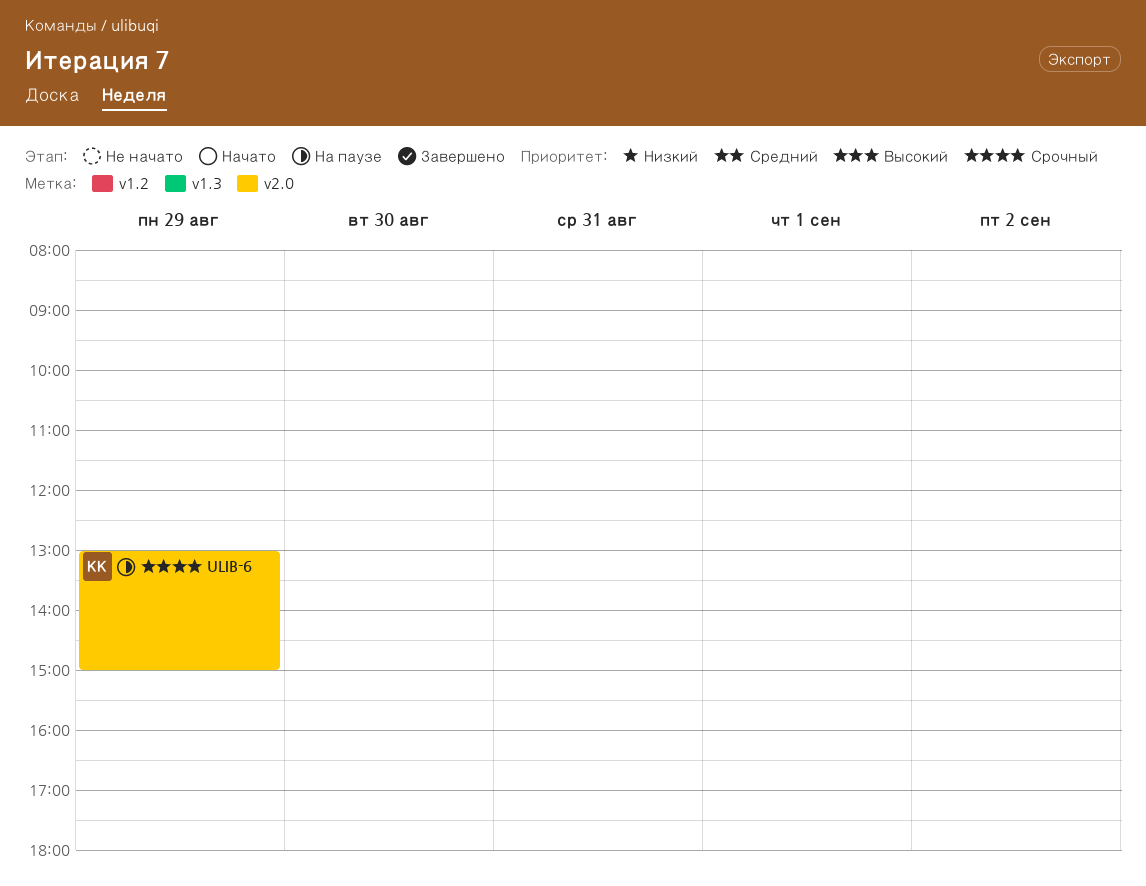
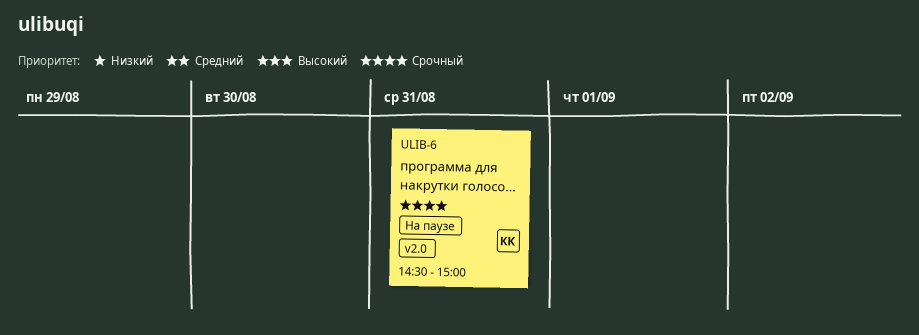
ULIB-6, day: Aug 29 -> Aug 31
ULIB-6, begins: 13:00 -> 14:30

